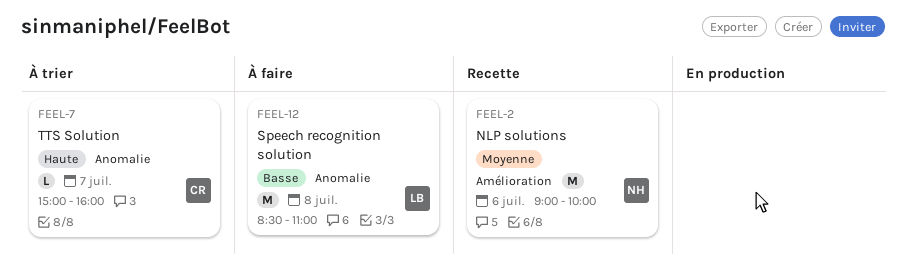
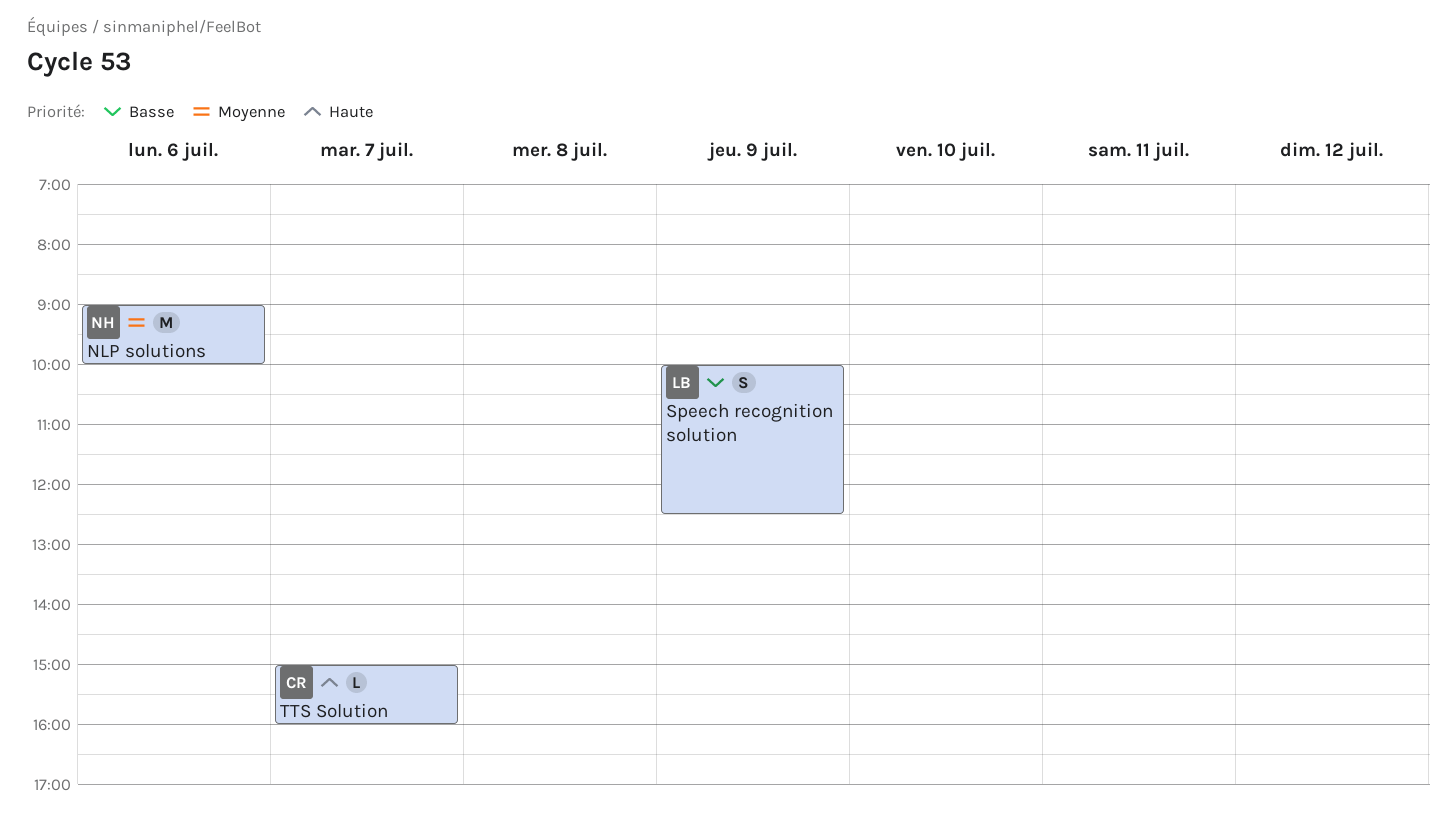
Speech recognition solution, estimate: M -> S
Speech recognition solution, day: Jul 8 -> Jul 9
Speech recognition solution, begins: 08:30 -> 10:00
Speech recognition solution, ends: 11:00 -> 12:30

